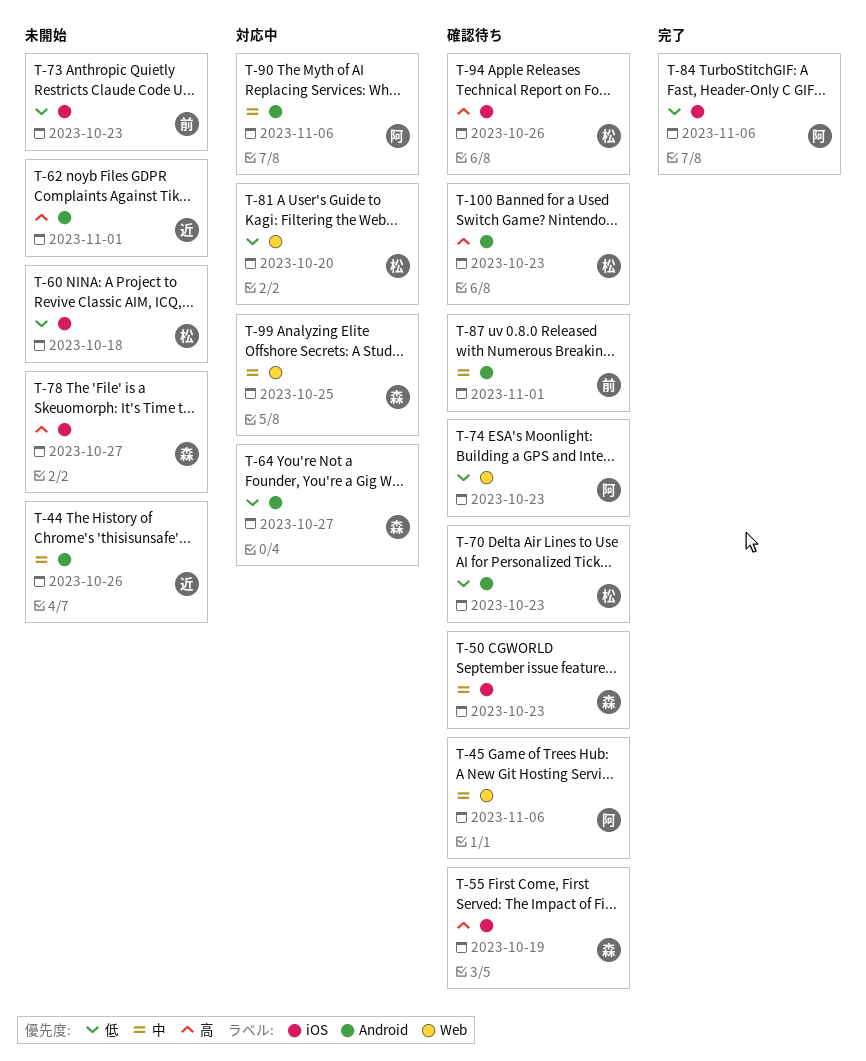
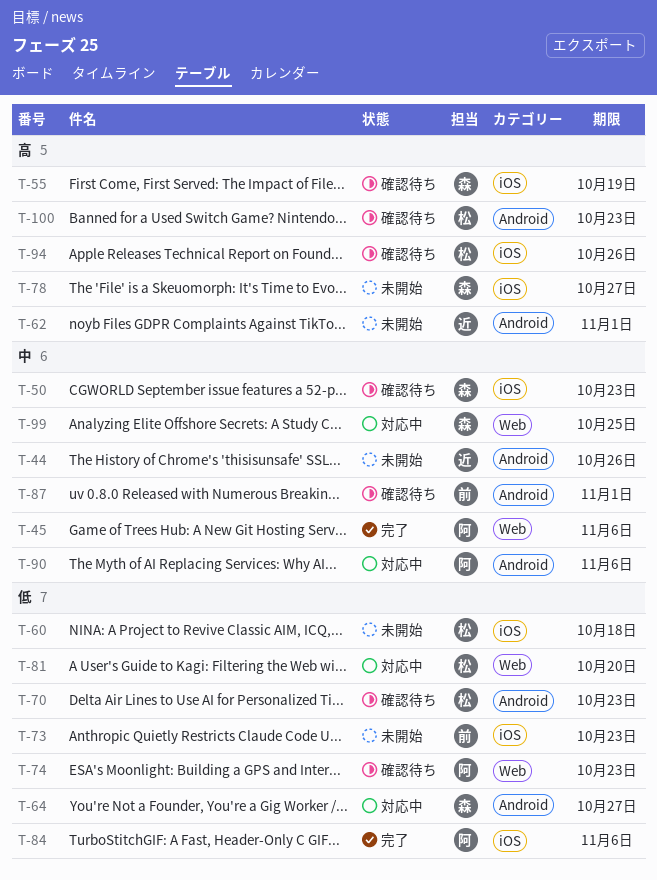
T-45, status: 確認待ち -> 完了

